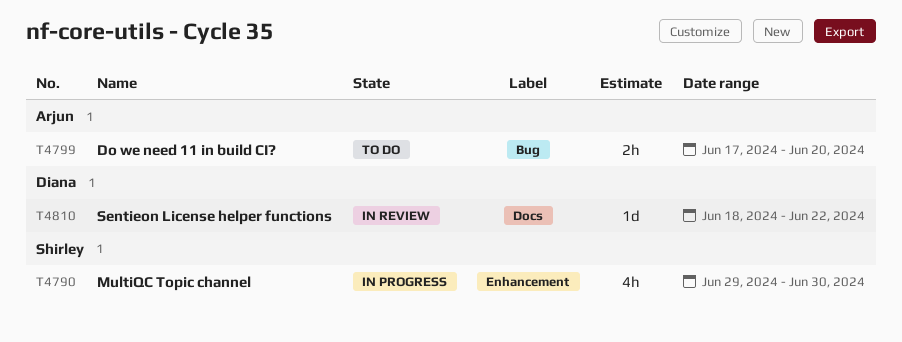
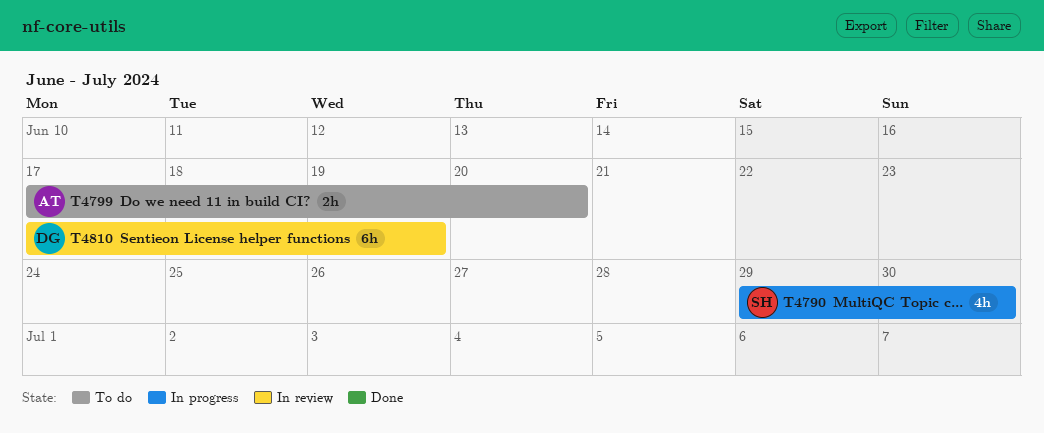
T4810, estimate: 1d -> 6h
T4810, start: Jun 18 -> Jun 17
T4810, due: Jun 22 -> Jun 19

